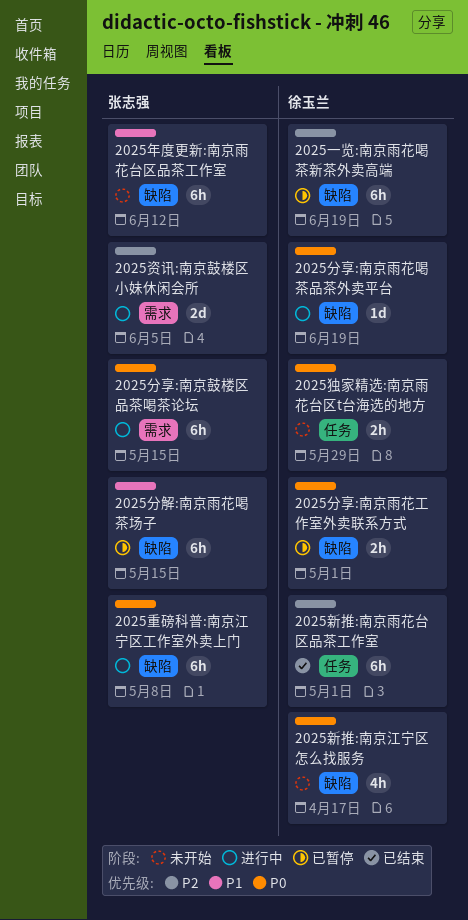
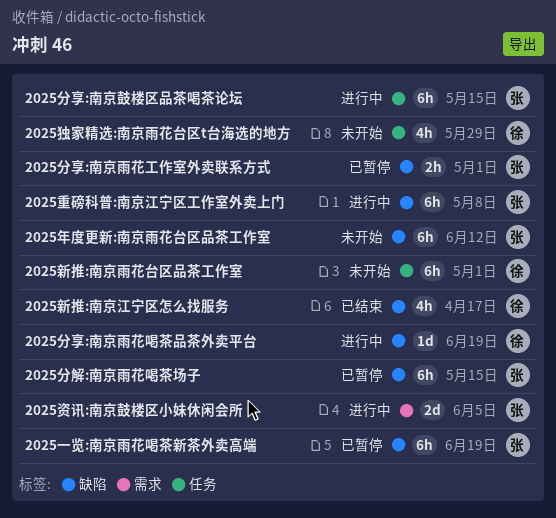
2025一览:南京雨花喝茶新茶外卖高端, owner: 徐玉兰 -> 张志强
2025分享:南京雨花工作室外卖联系方式, owner: 徐玉兰 -> 张志强
2025分享:南京鼓楼区品茶喝茶论坛, label: 需求 -> 任务
2025新推:南京江宁区怎么找服务, status: 未开始 -> 已结束
2025新推:南京雨花台区品茶工作室, status: 已结束 -> 未开始
2025独家精选:南京雨花台区t台海选的地方, estimate: 2h -> 4h

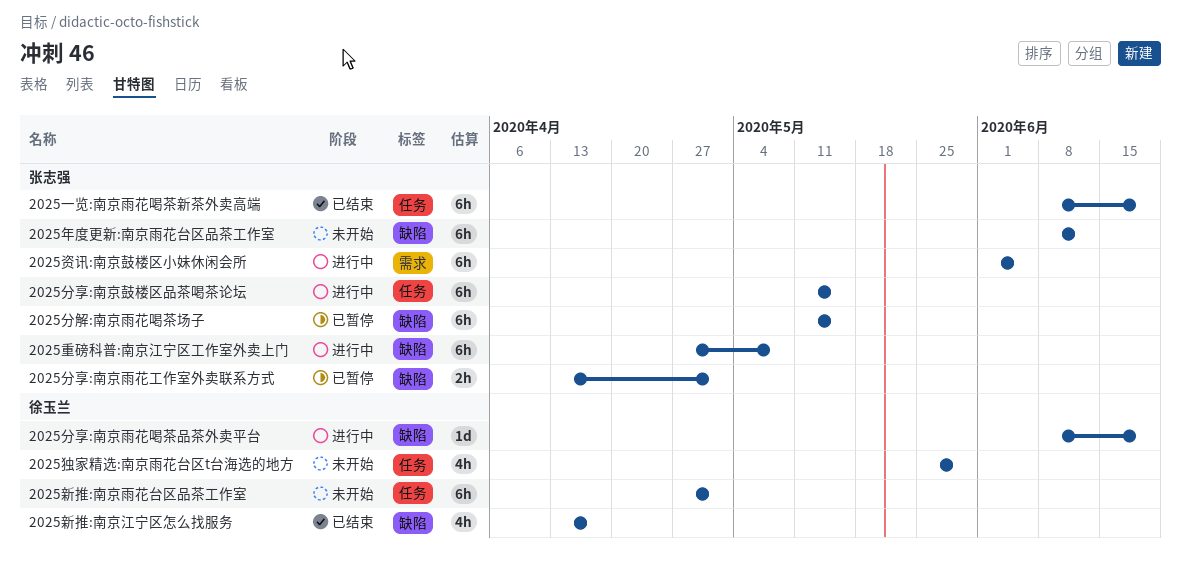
2025一览:南京雨花喝茶新茶外卖高端, status: 已暂停 -> 已结束
2025一览:南京雨花喝茶新茶外卖高端, label: 缺陷 -> 任务
2025资讯:南京鼓楼区小妹休闲会所, estimate: 2d -> 6h

